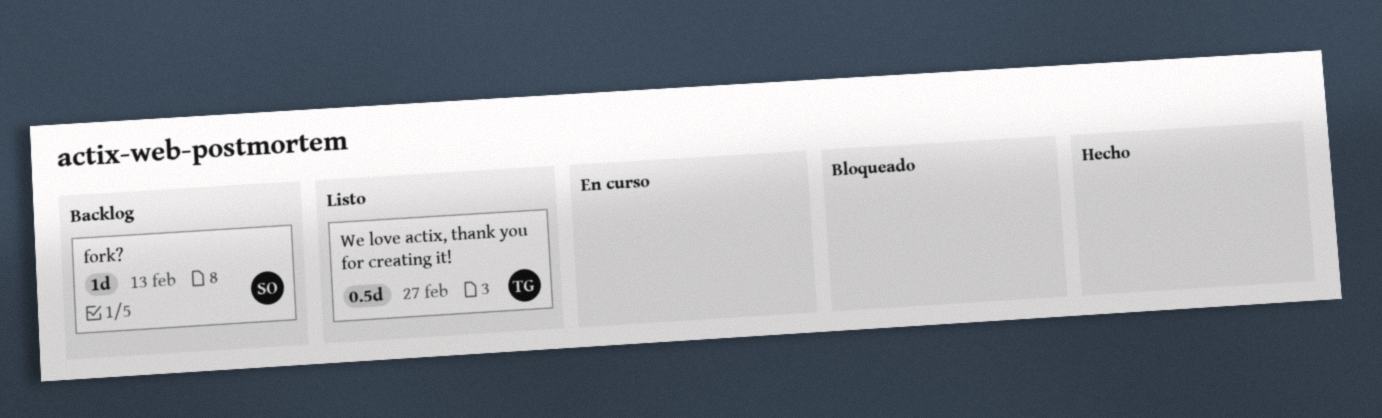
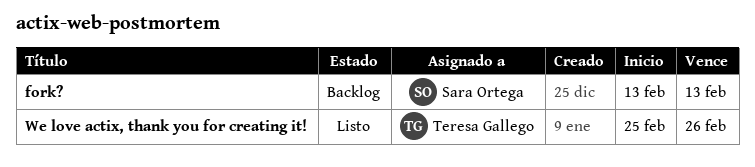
We love actix, thank you for creating it!, due: Feb 27 -> Feb 26

